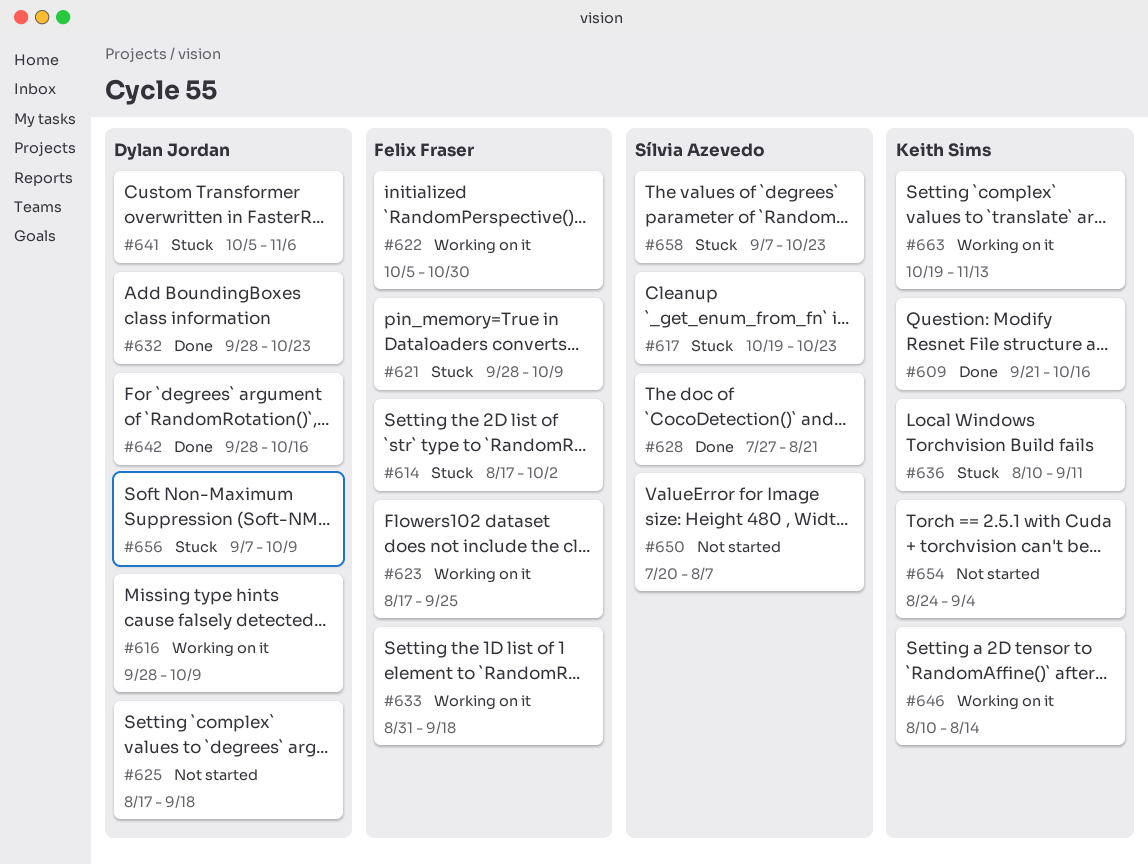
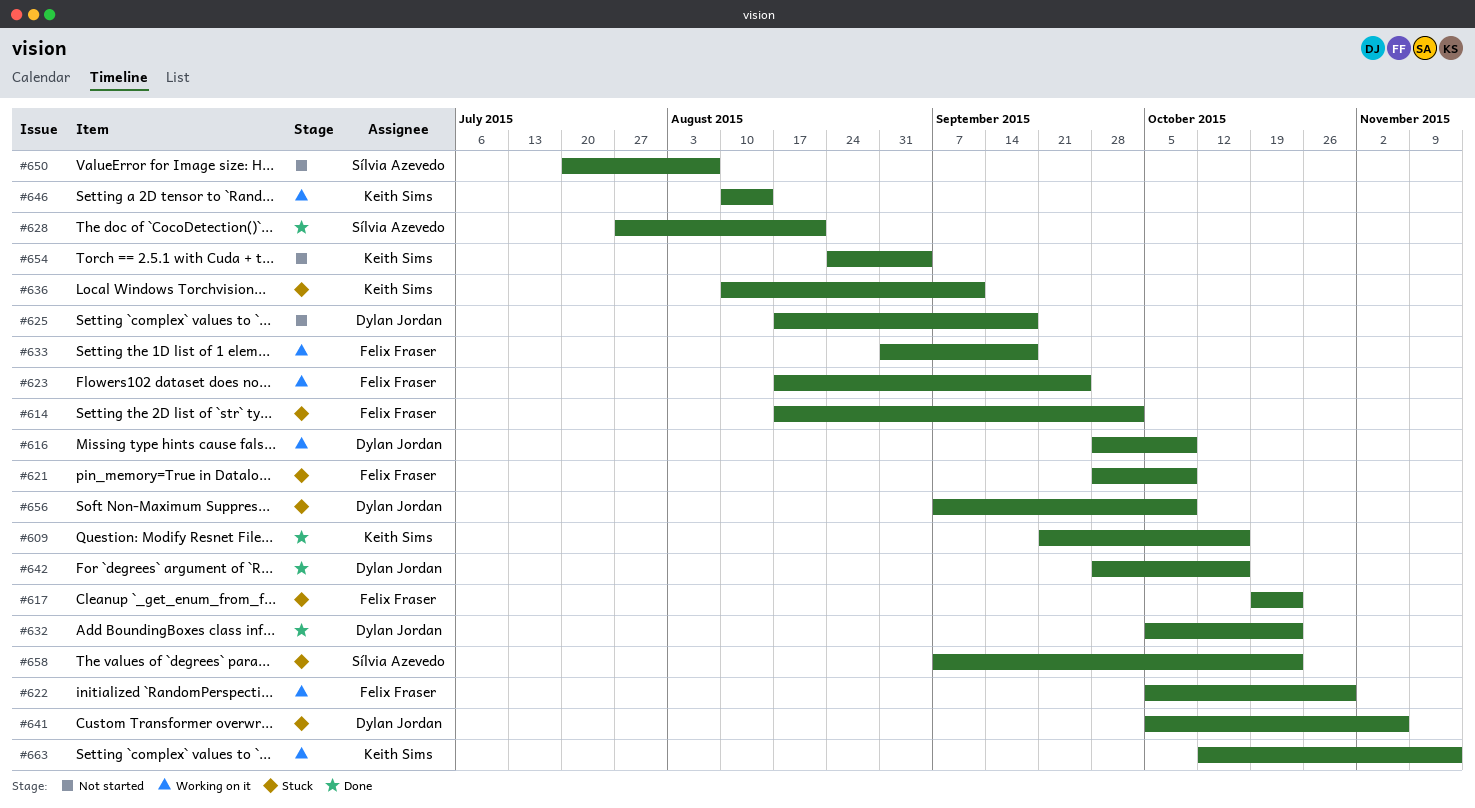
#617, owner: Sílvia Azevedo -> Felix Fraser
#632, start: Sep 28 -> Oct 5
#663, start: Oct 19 -> Oct 12

